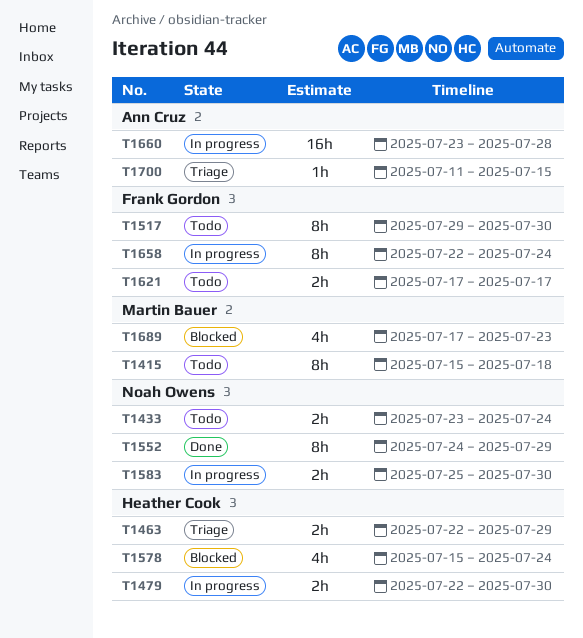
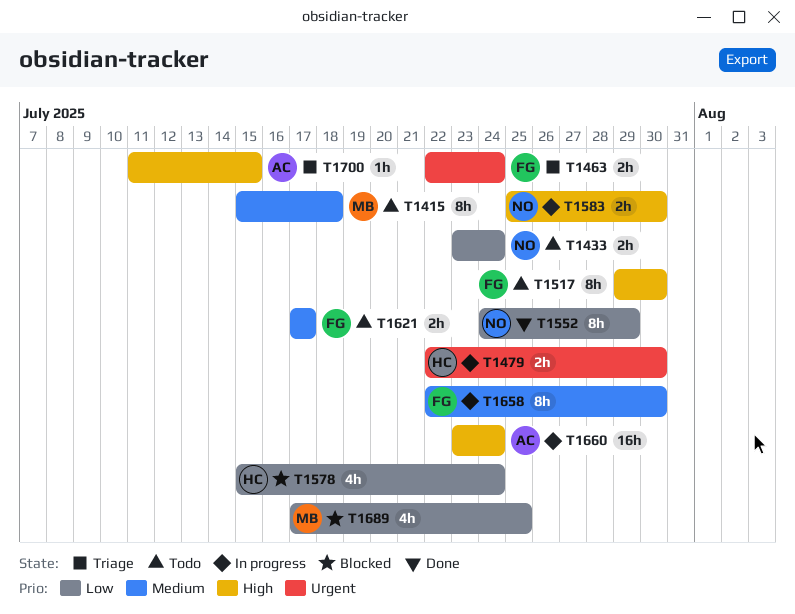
T1463, owner: Heather Cook -> Frank Gordon
T1463, due: Jul 29 -> Jul 24
T1658, due: Jul 24 -> Jul 30
T1660, due: Jul 28 -> Jul 24
T1689, due: Jul 23 -> Jul 25

